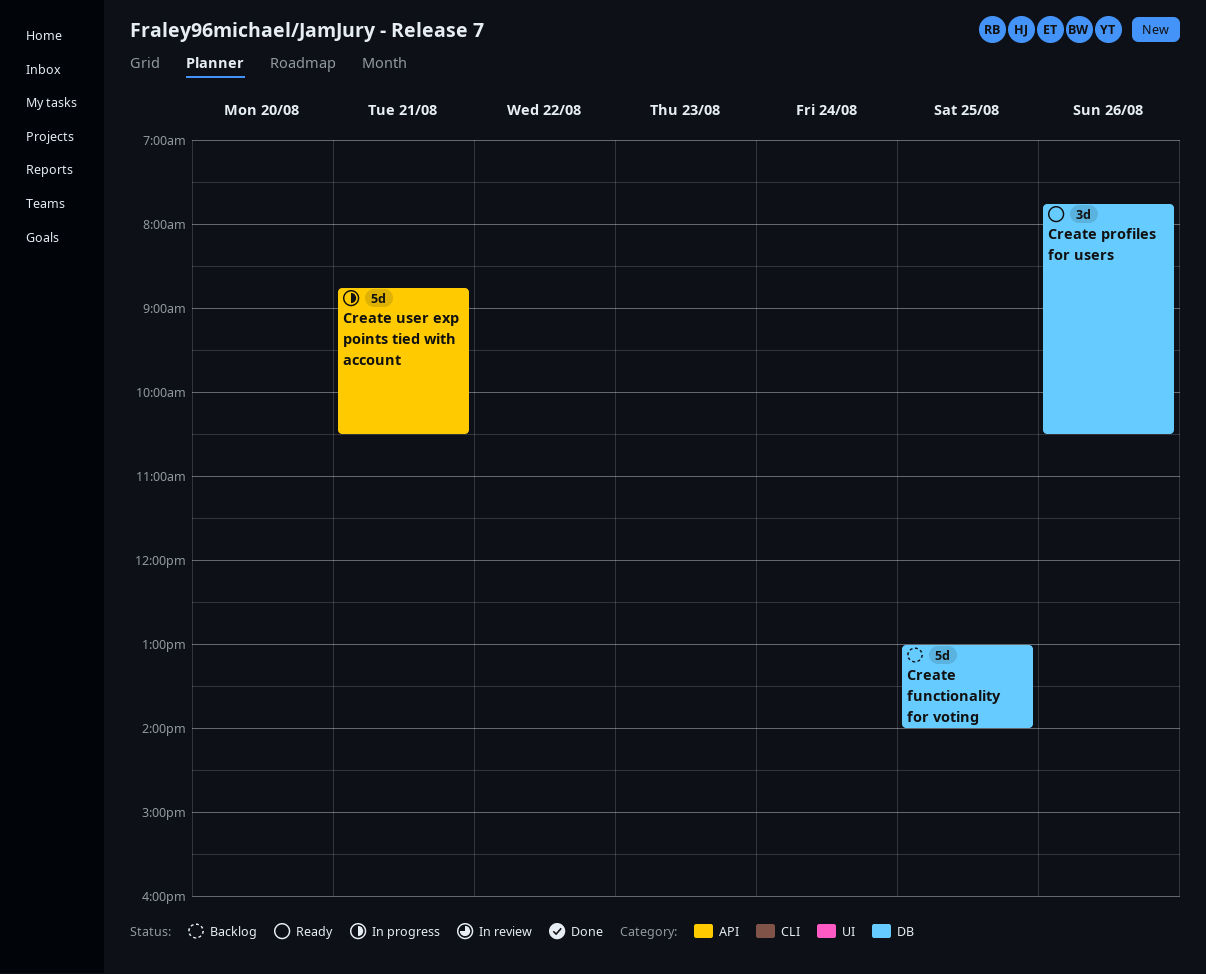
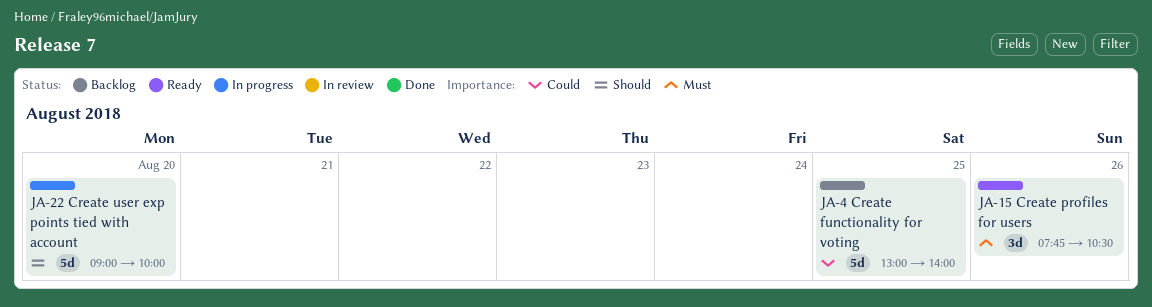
Create user exp points tied with account, day: Aug 21 -> Aug 20
Create user exp points tied with account, begins: 08:45 -> 09:00
Create user exp points tied with account, ends: 10:30 -> 10:00

